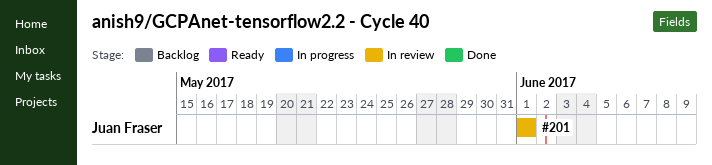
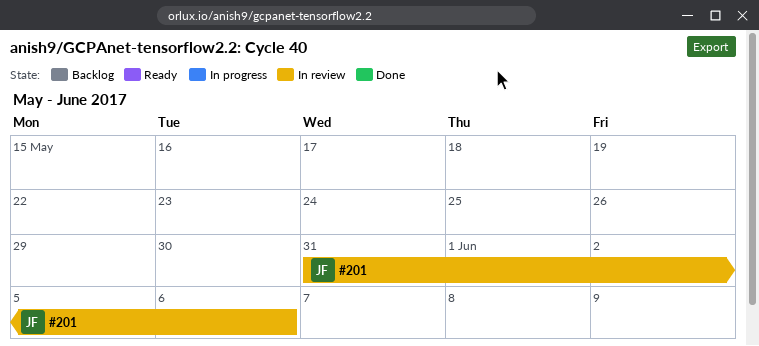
#201, start: Jun 1 -> May 31
#201, due: Jun 1 -> Jun 6

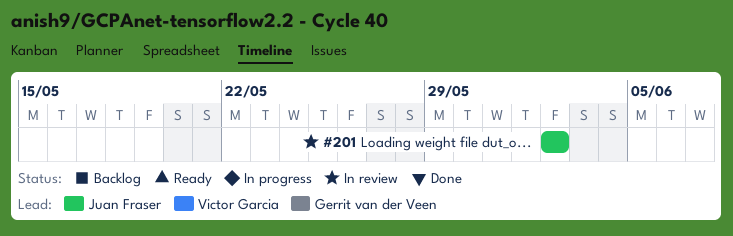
#201, start: May 31 -> Jun 2
#201, due: Jun 6 -> Jun 2

